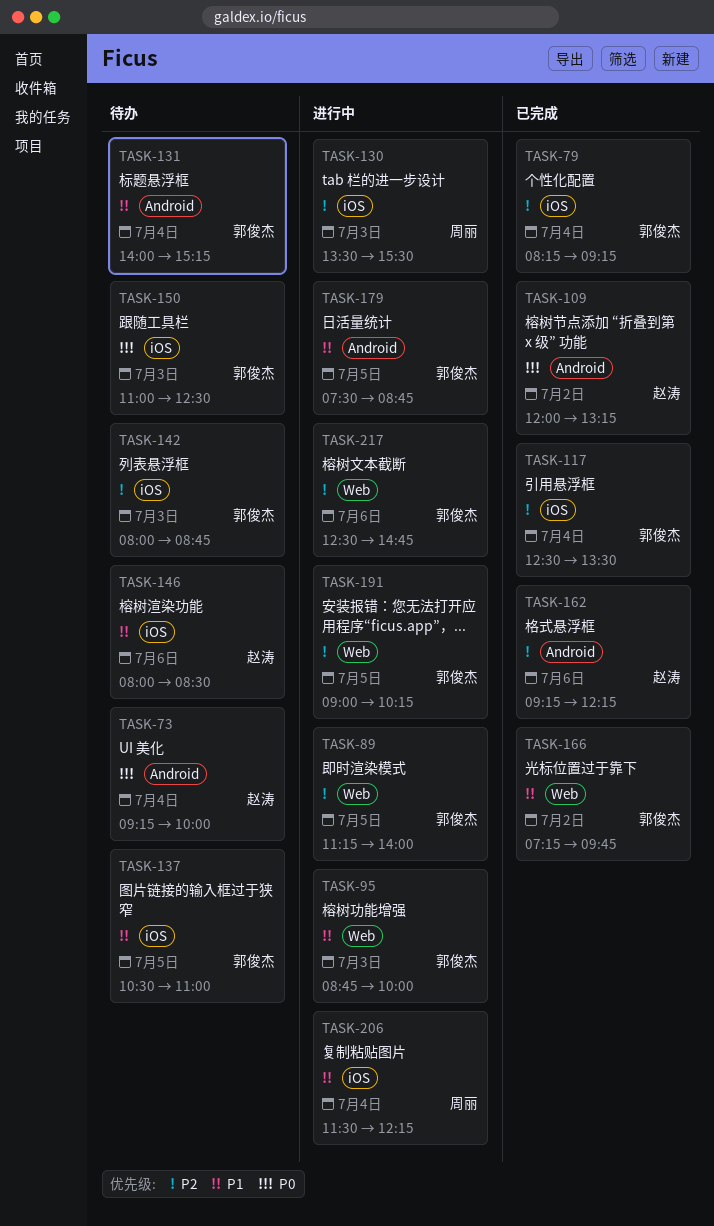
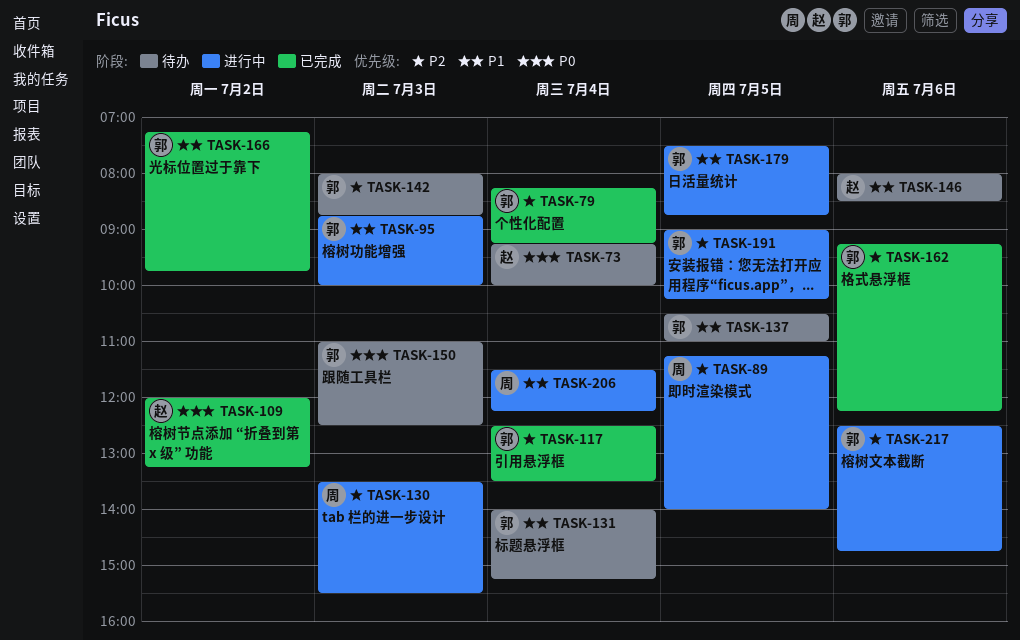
TASK-89, owner: 郭俊杰 -> 周丽
TASK-162, owner: 赵涛 -> 郭俊杰

